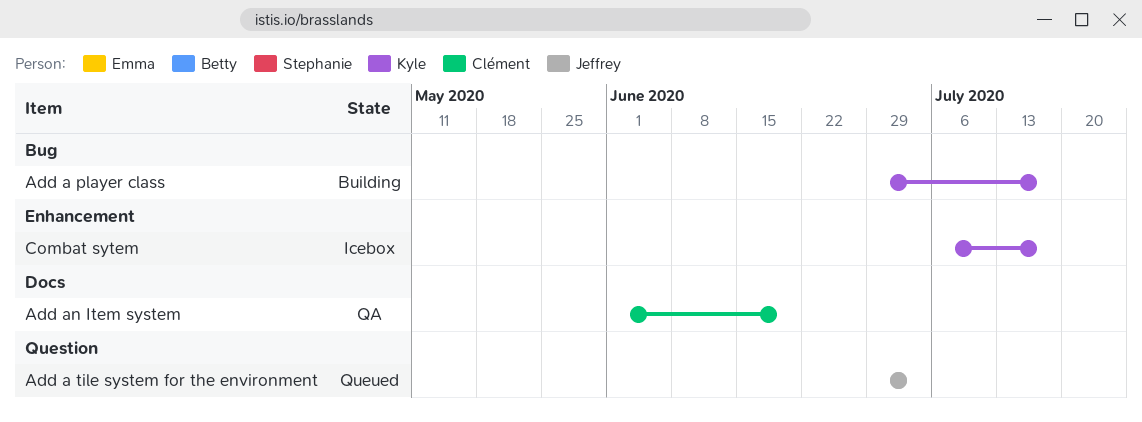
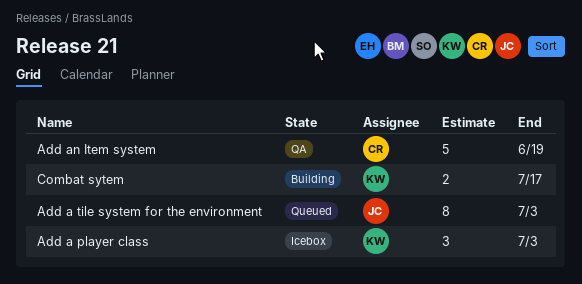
Add a player class, status: Building -> Icebox
Add a player class, due: Jul 17 -> Jul 3
Combat sytem, status: Icebox -> Building

